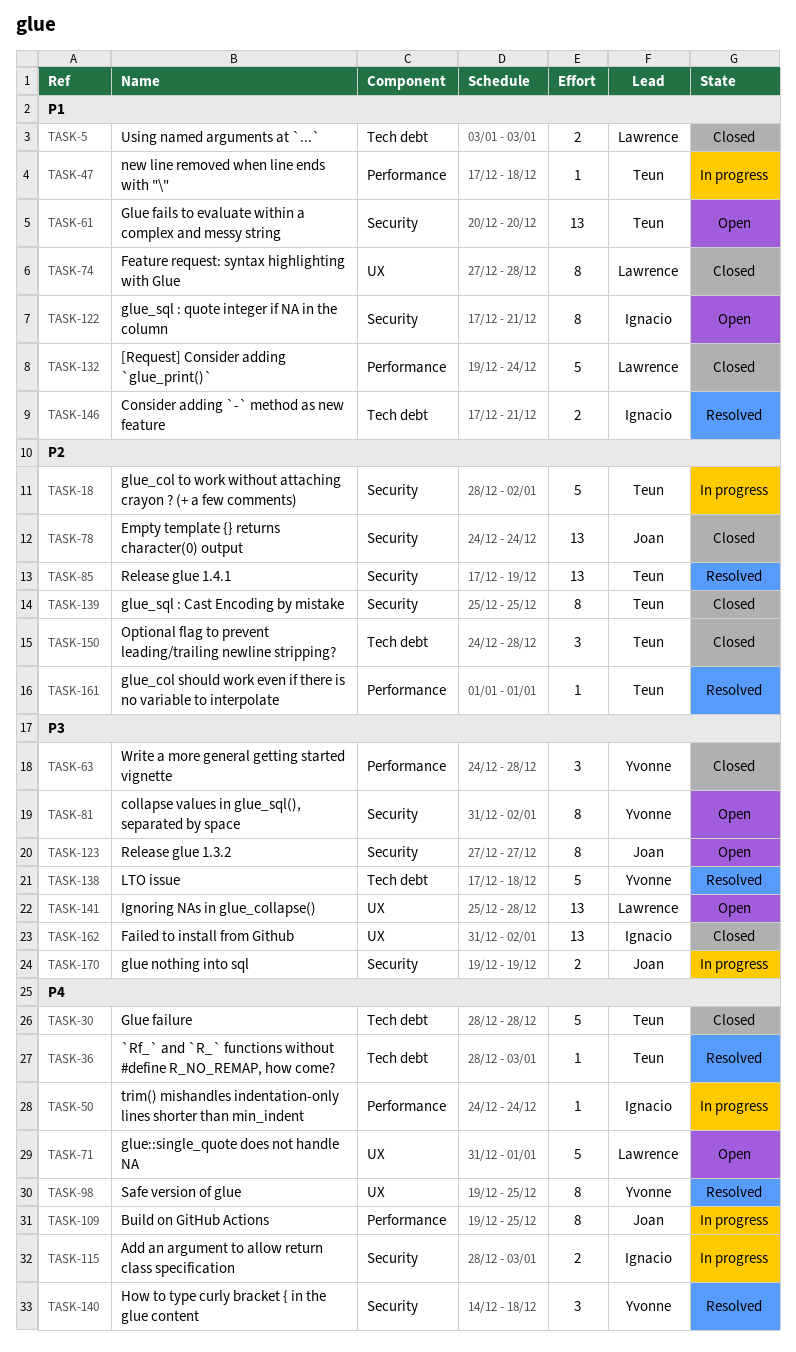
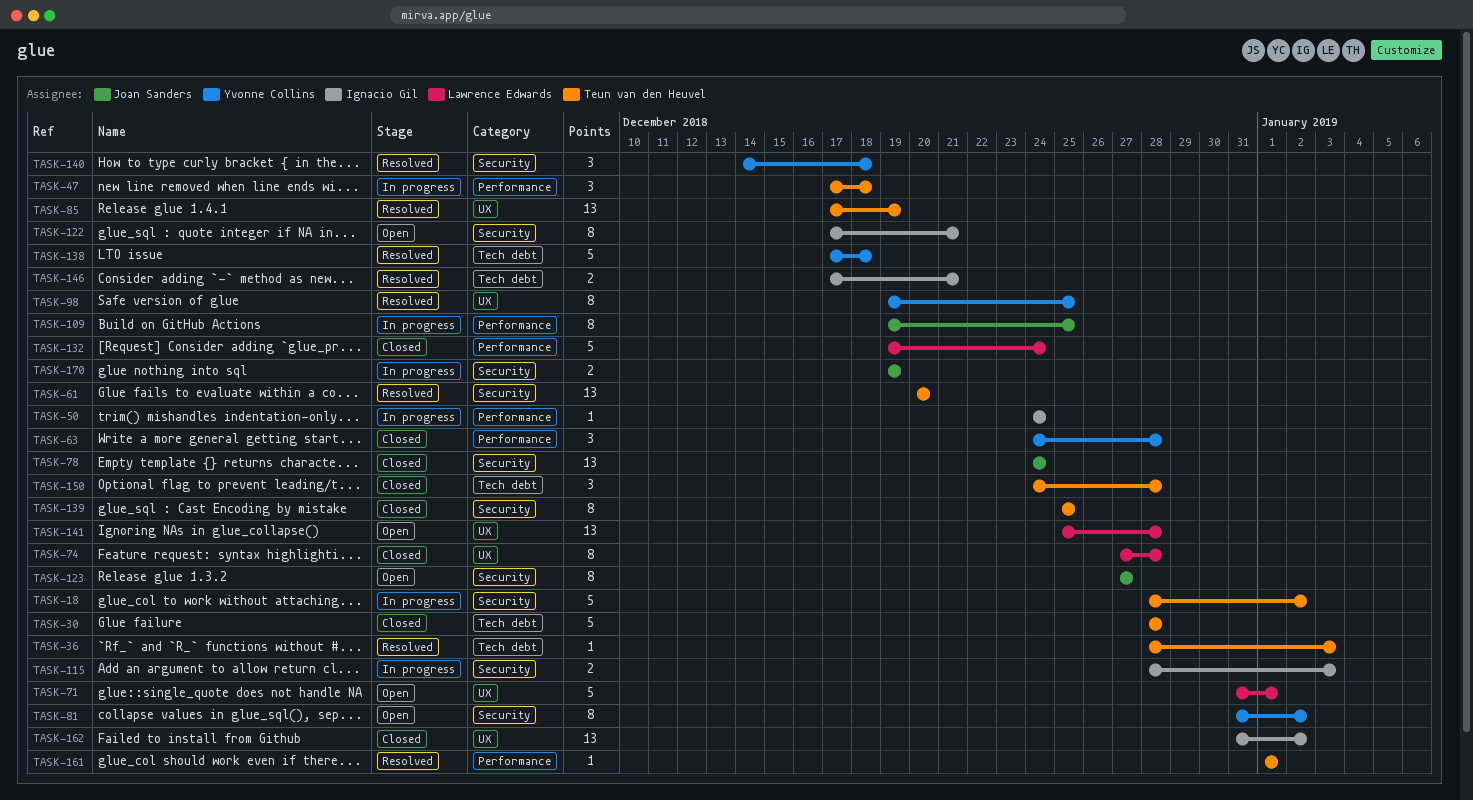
TASK-5: present -> none
TASK-47, estimate: 1 -> 3
TASK-61, status: Open -> Resolved
TASK-85, label: Security -> UX

